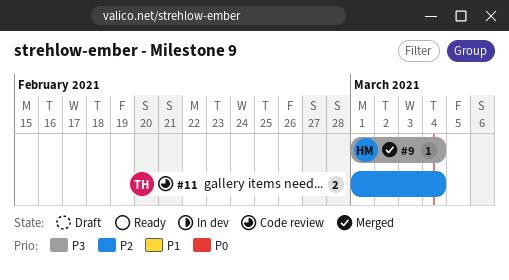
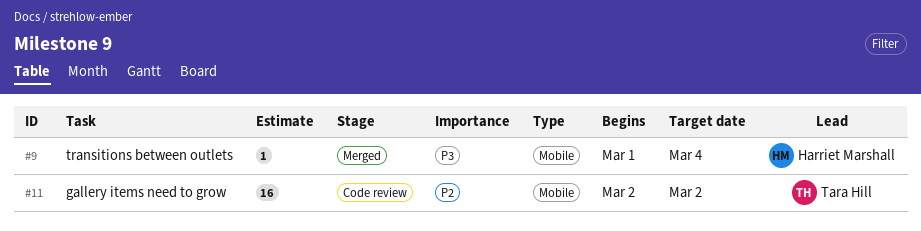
#11, estimate: 2 -> 16
#11, start: Mar 1 -> Mar 2
#11, due: Mar 4 -> Mar 2

